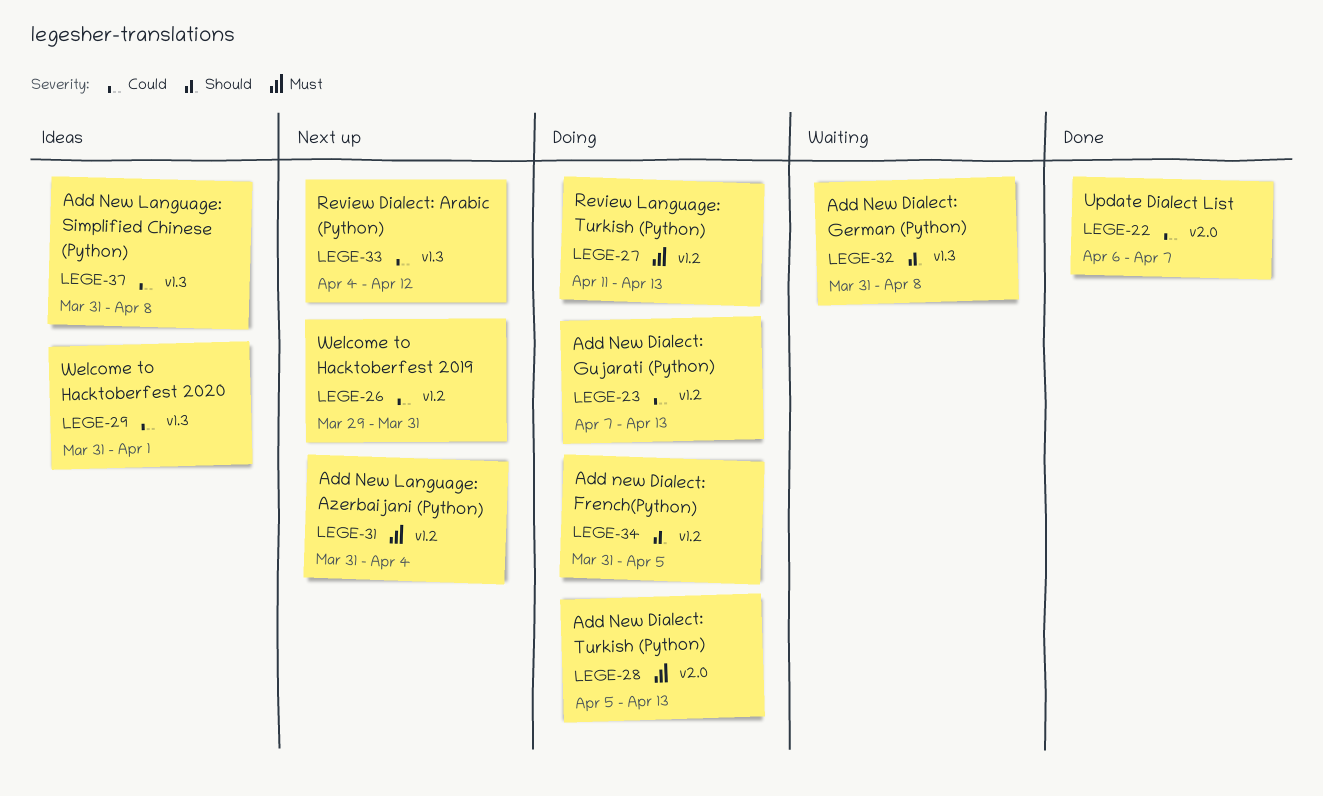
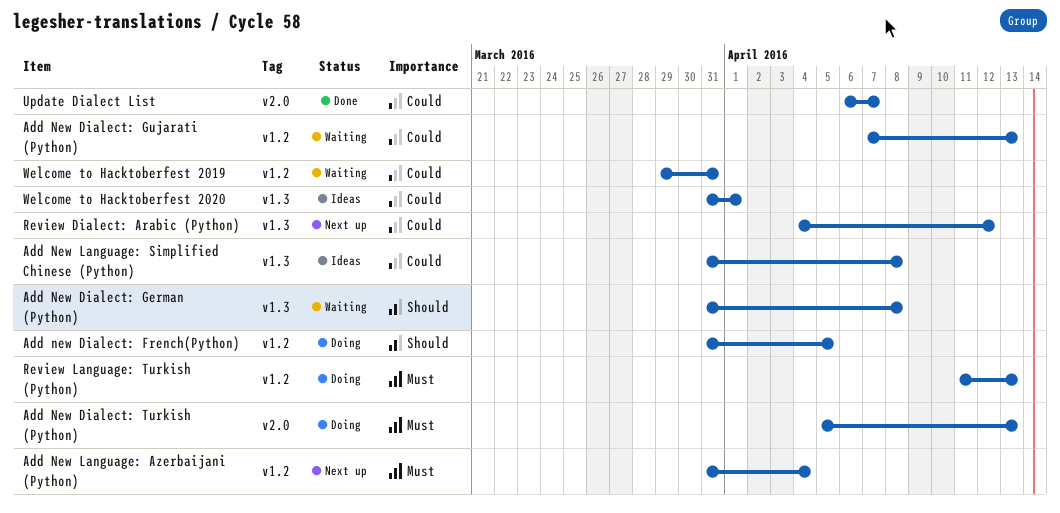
Add New Dialect: Gujarati (Python), status: Doing -> Waiting
Welcome to Hacktoberfest 2019, status: Next up -> Waiting

